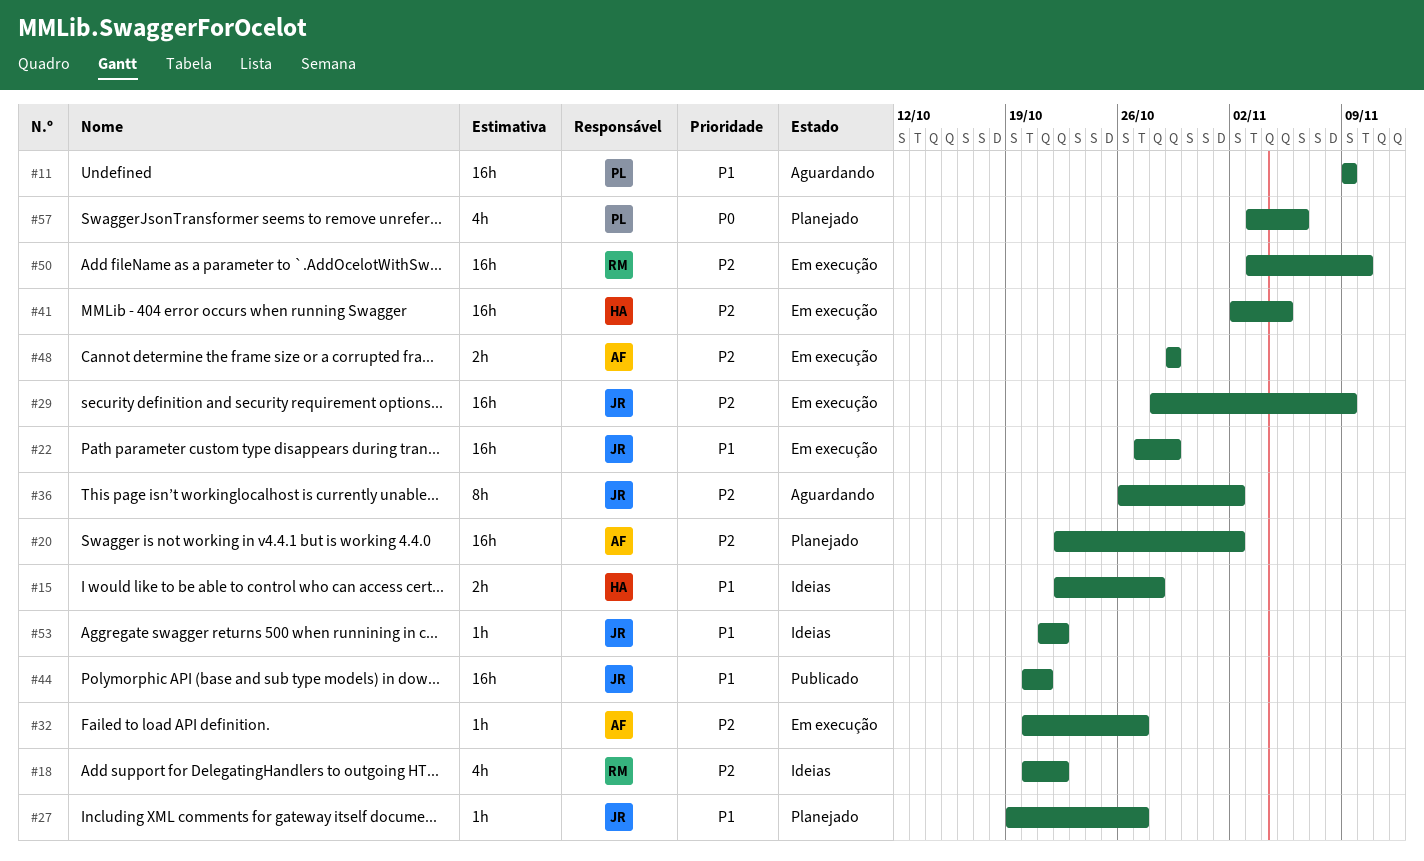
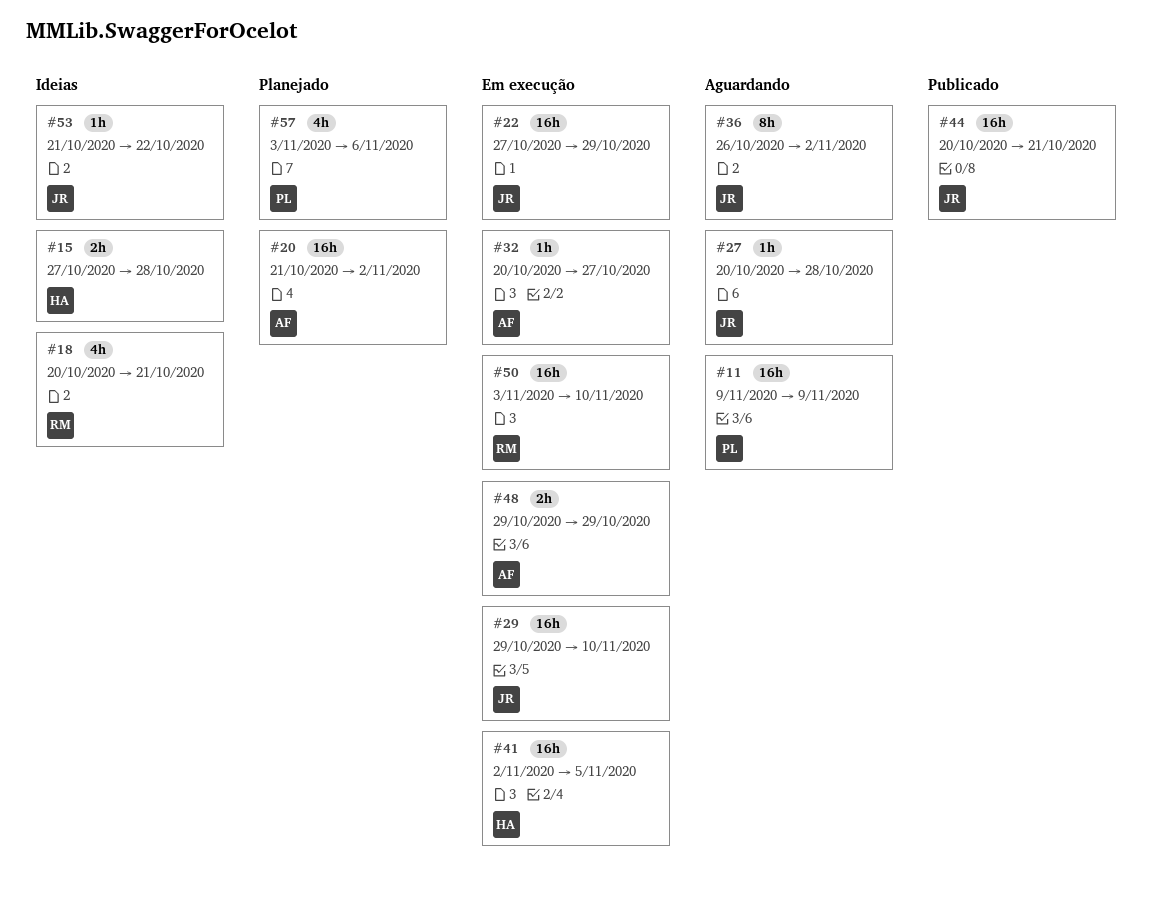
#15, start: Oct 22 -> Oct 27
#18, due: Oct 22 -> Oct 21
#20, start: Oct 22 -> Oct 21
#27, status: Planejado -> Aguardando
#27, start: Oct 19 -> Oct 20
#27, due: Oct 27 -> Oct 28
#29, start: Oct 28 -> Oct 29
#29, due: Nov 9 -> Nov 10

